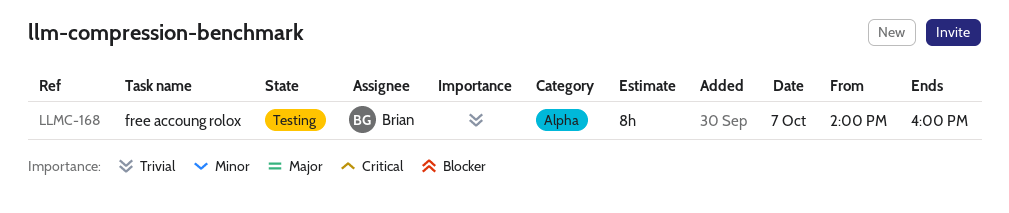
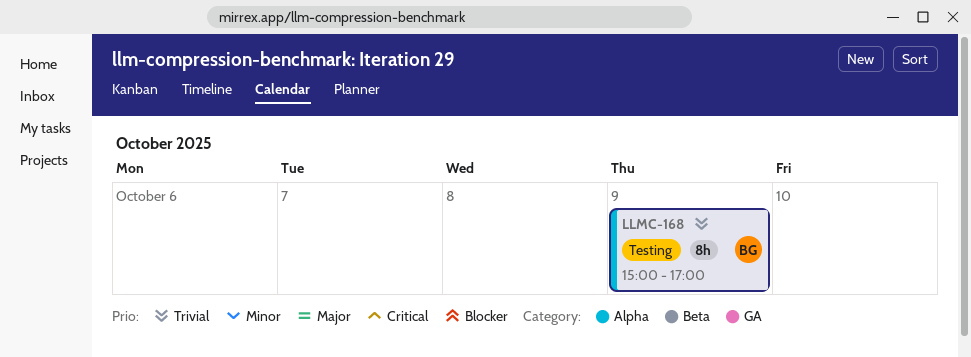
LLMC-168, day: Oct 7 -> Oct 9
LLMC-168, begins: 14:00 -> 15:00
LLMC-168, ends: 16:00 -> 17:00

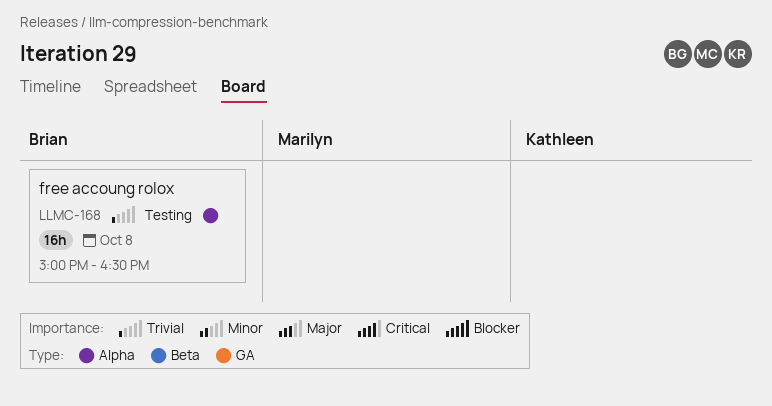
LLMC-168, estimate: 8h -> 16h
LLMC-168, day: Oct 9 -> Oct 8
LLMC-168, ends: 17:00 -> 16:30

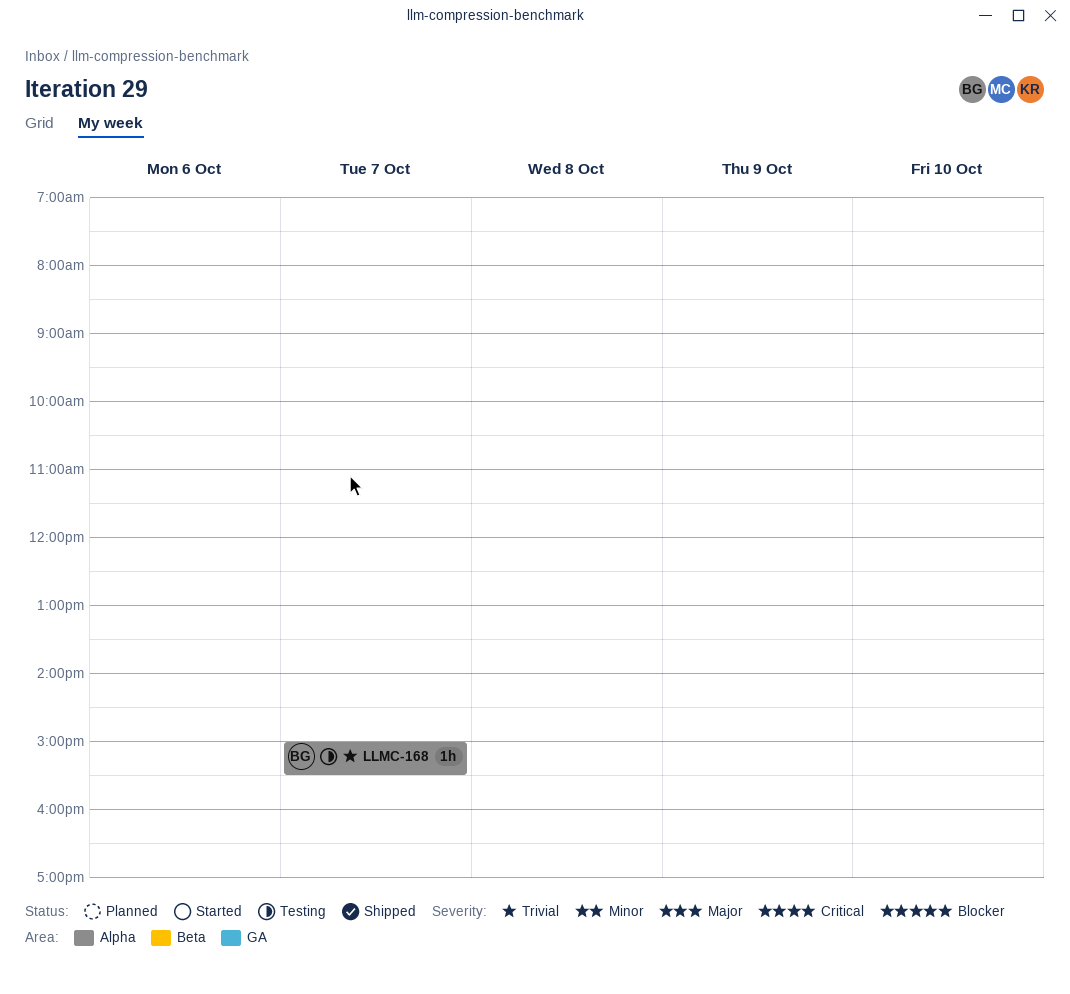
LLMC-168, estimate: 16h -> 1h
LLMC-168, day: Oct 8 -> Oct 7
LLMC-168, ends: 16:30 -> 15:30

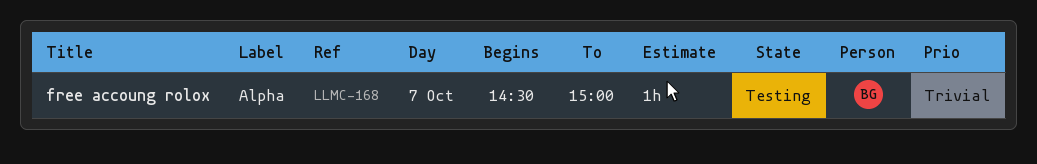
LLMC-168, begins: 15:00 -> 14:30
LLMC-168, ends: 15:30 -> 15:00

